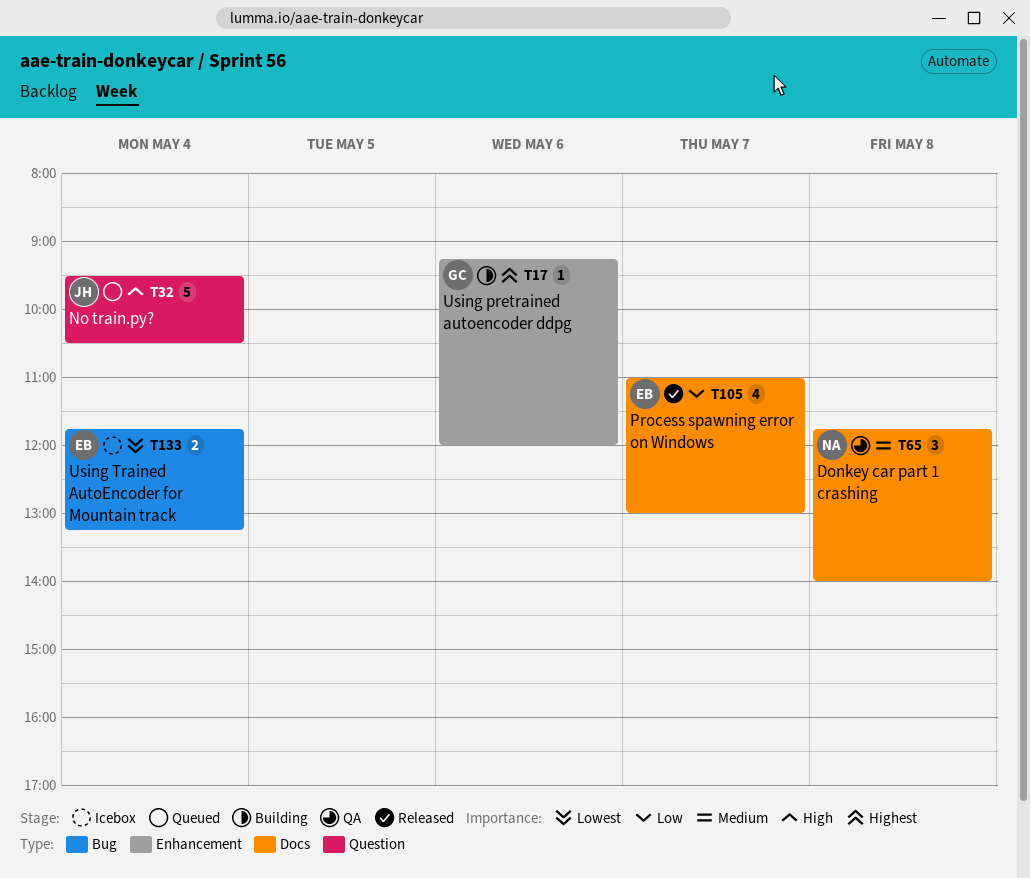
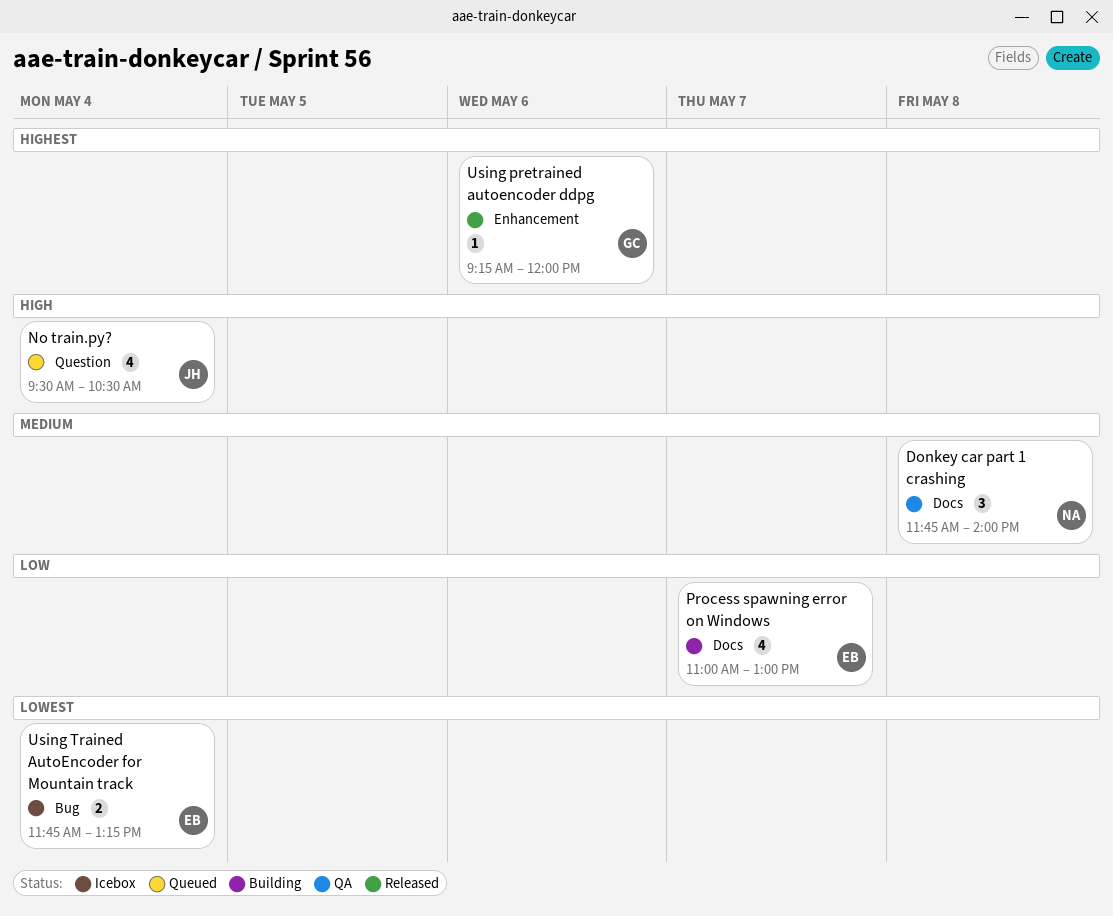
No train.py?, estimate: 5 -> 4
Process spawning error on Windows, status: Released -> Building
Using pretrained autoencoder ddpg, status: Building -> Released

